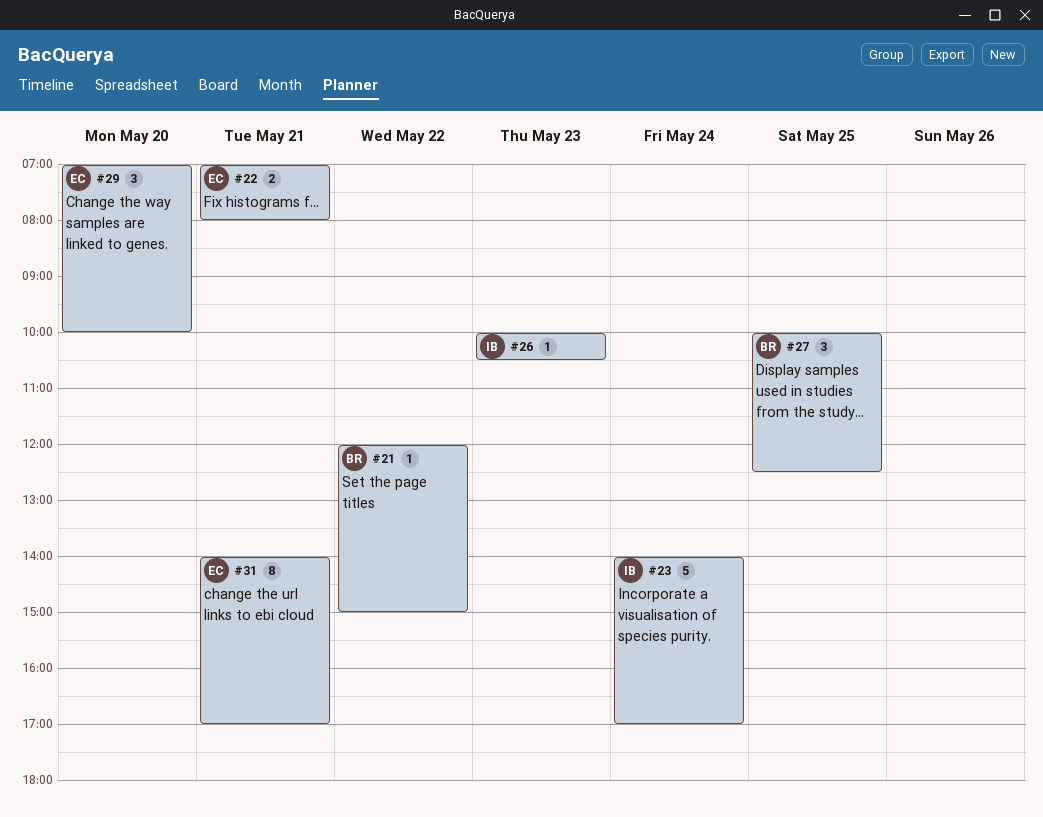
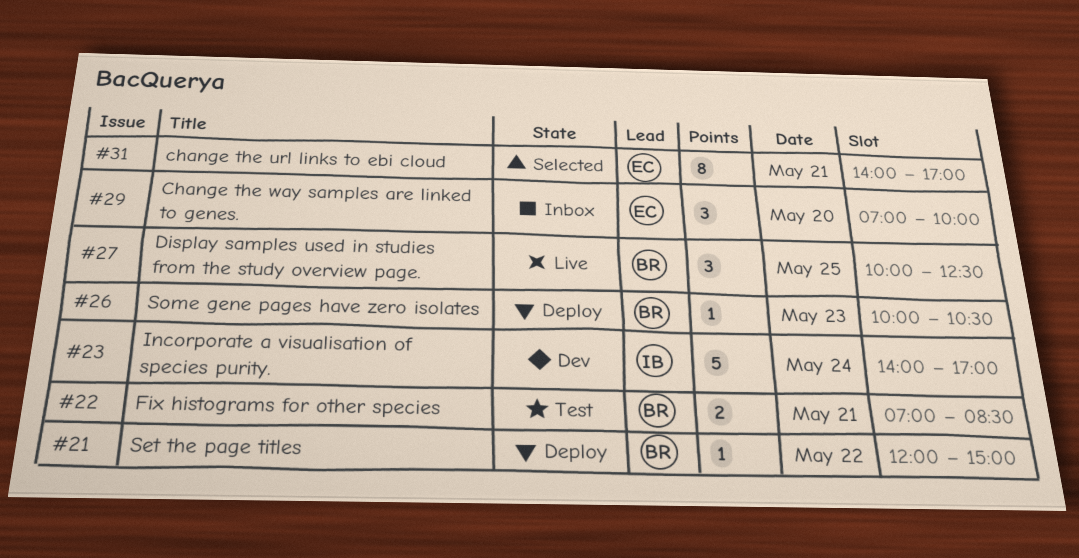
#22, owner: EC -> BR
#22, ends: 08:00 -> 08:30
#26, owner: IB -> BR

